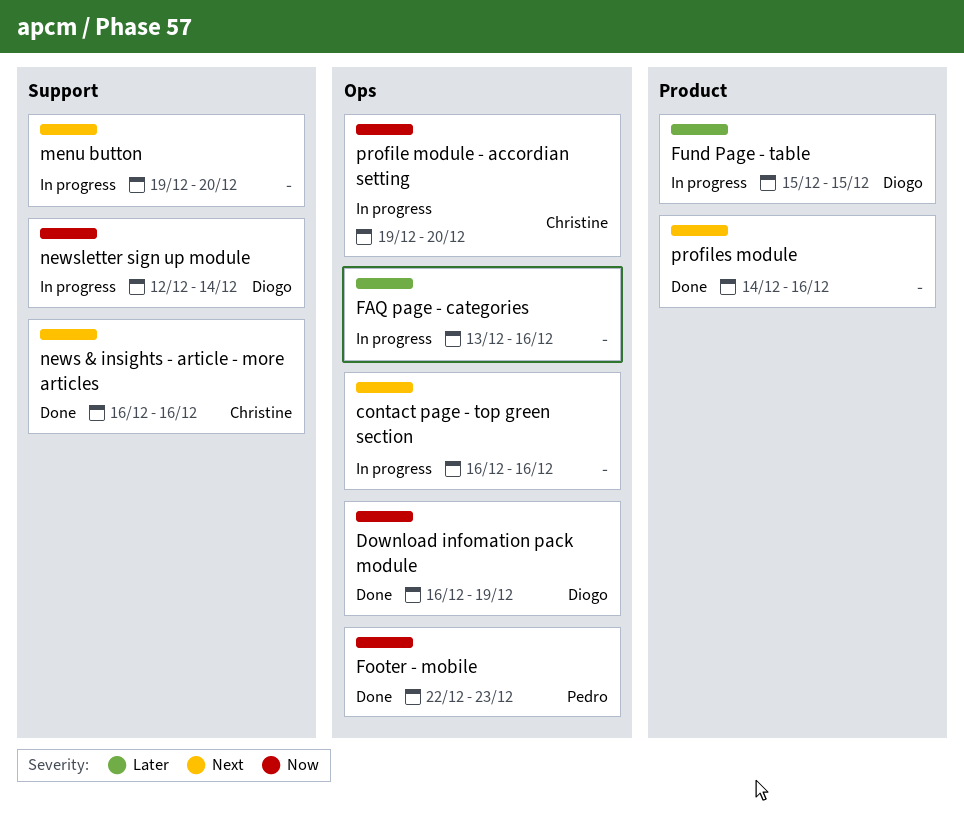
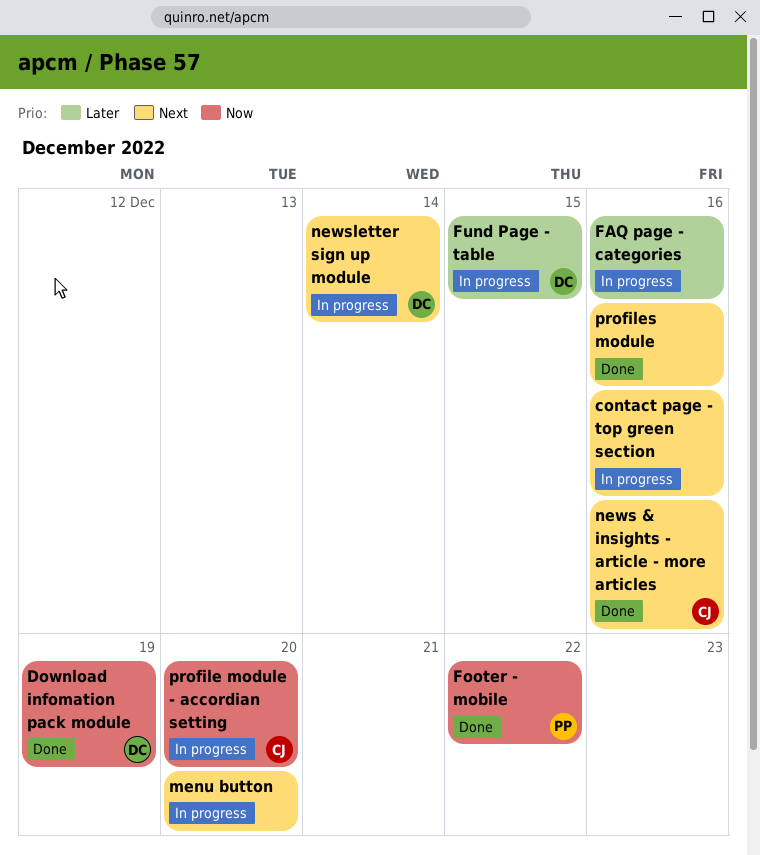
Footer - mobile, due: Dec 23 -> Dec 22
newsletter sign up module, priority: Now -> Next

